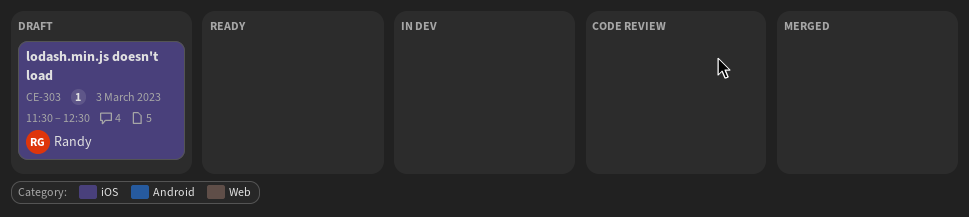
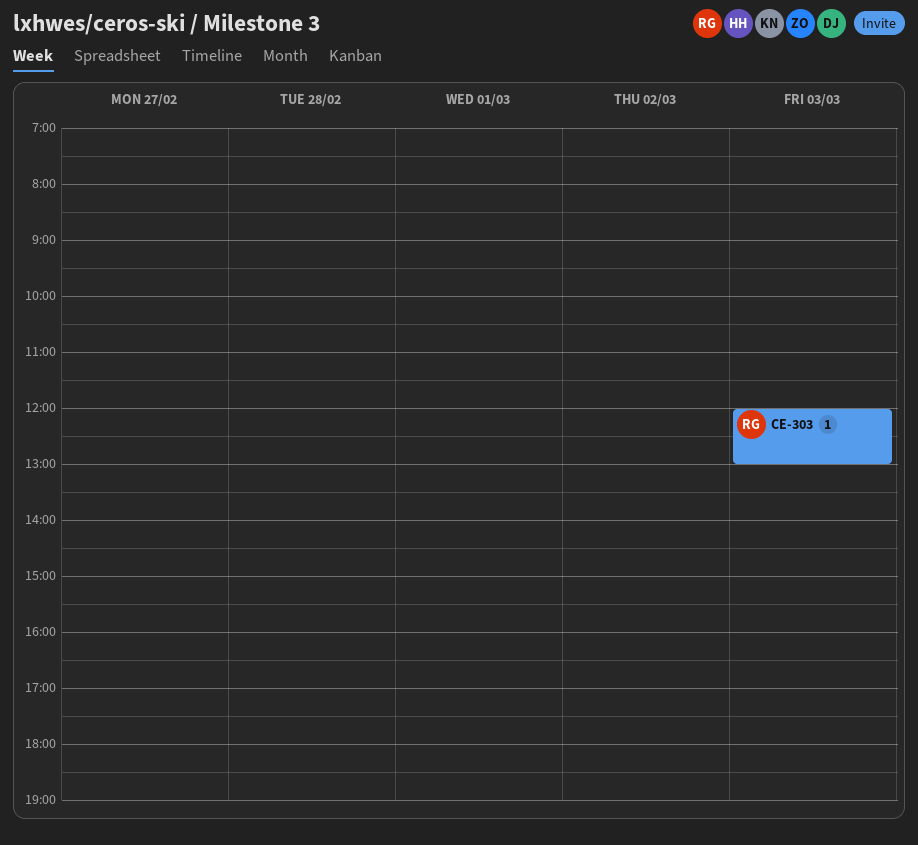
CE-303, begins: 11:30 -> 12:00
CE-303, ends: 12:30 -> 13:00

